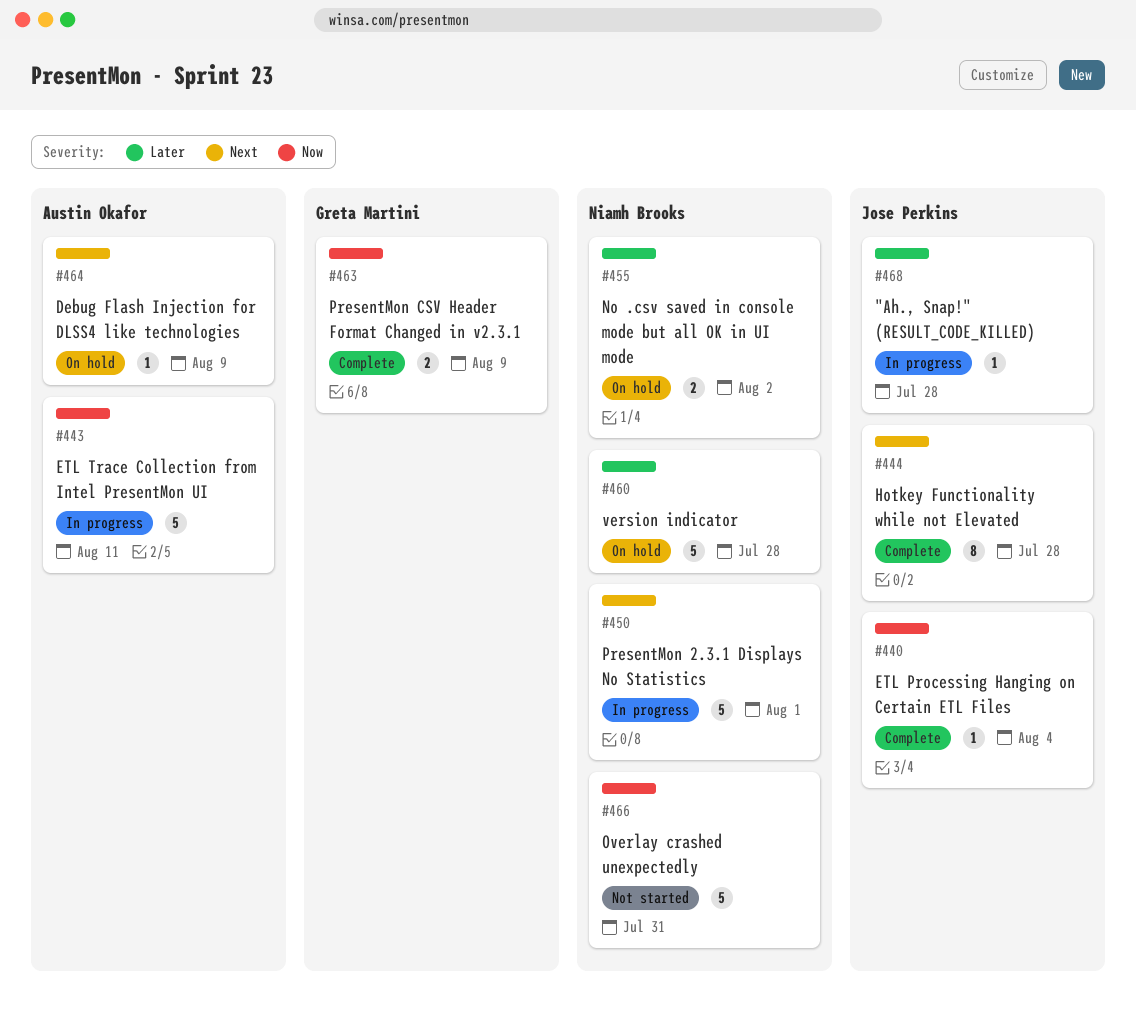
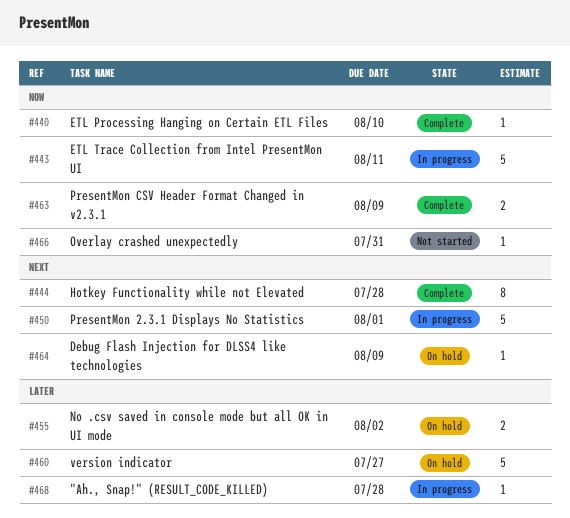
#440, due: Aug 4 -> Aug 10
#460, due: Jul 28 -> Jul 27
#466, estimate: 5 -> 1

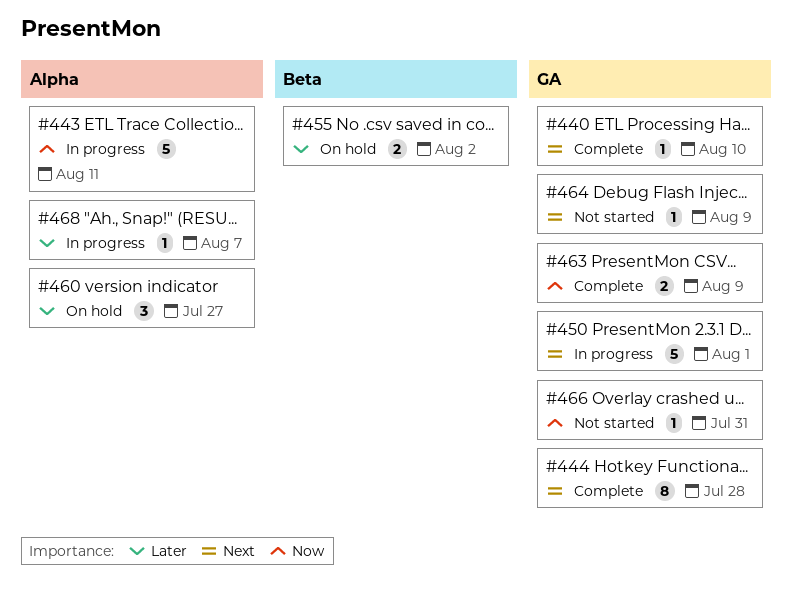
#440, priority: Now -> Next
#460, estimate: 5 -> 3
#464, status: On hold -> Not started
#468, due: Jul 28 -> Aug 7

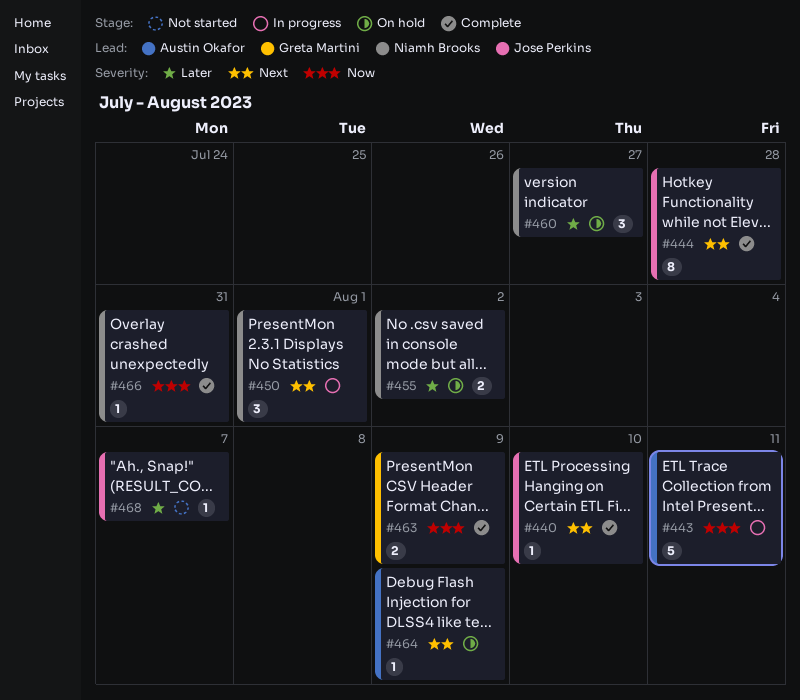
#450, estimate: 5 -> 3
#464, status: Not started -> On hold
#466, status: Not started -> Complete
#468, status: In progress -> Not started

